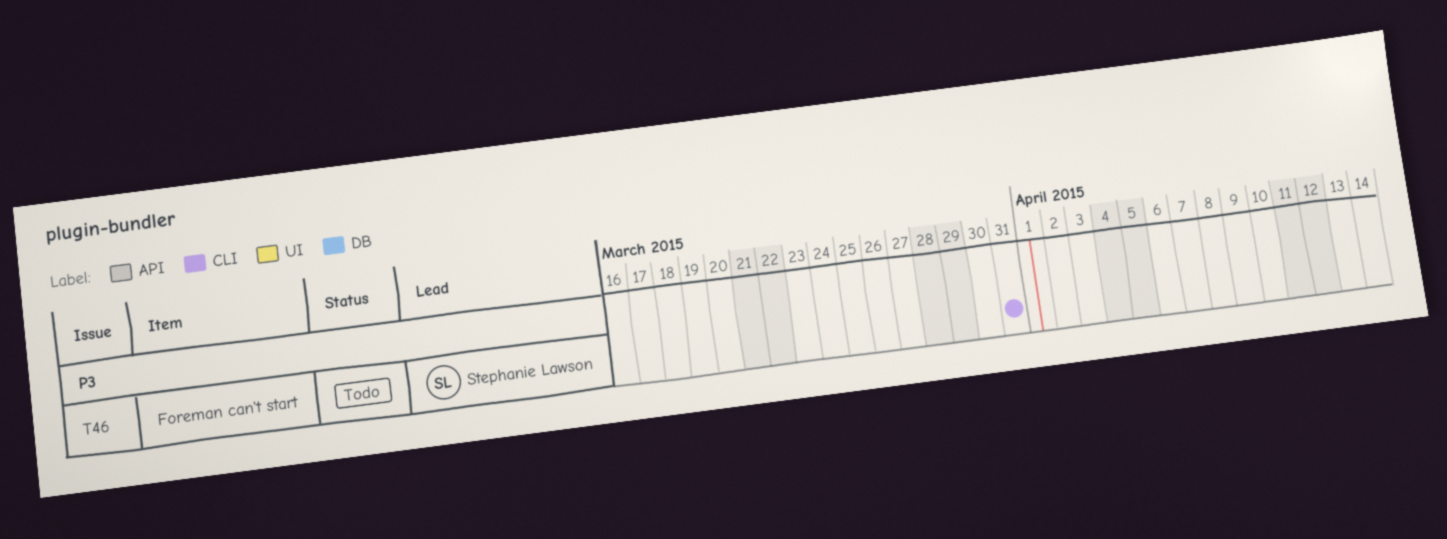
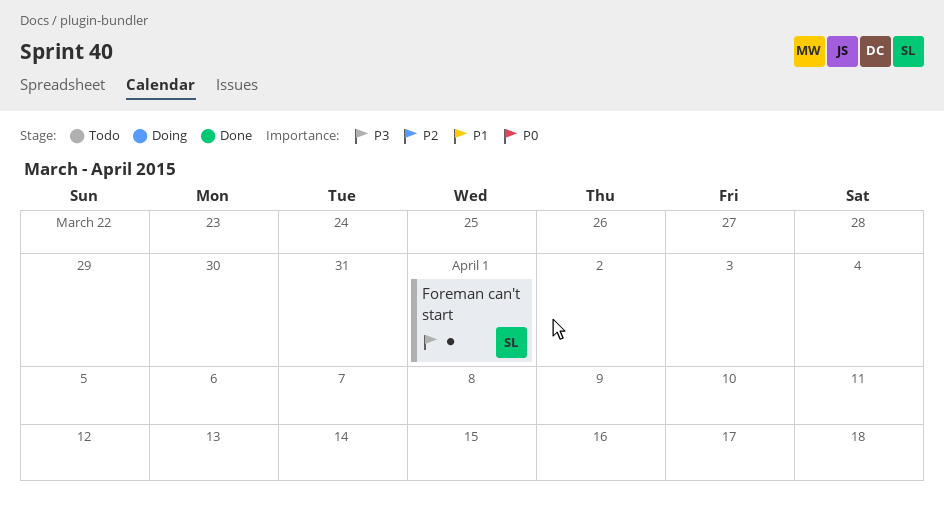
Foreman can't start, due: Mar 31 -> Apr 1

